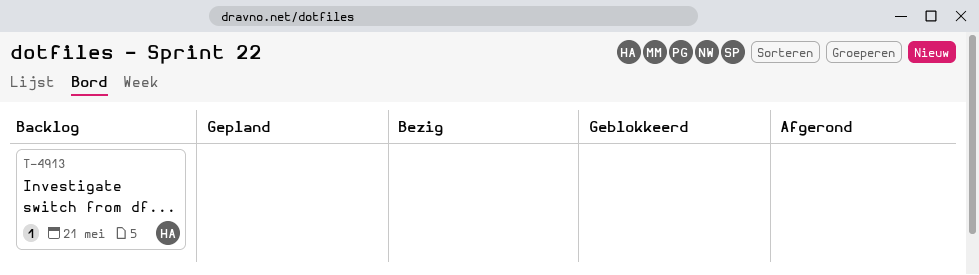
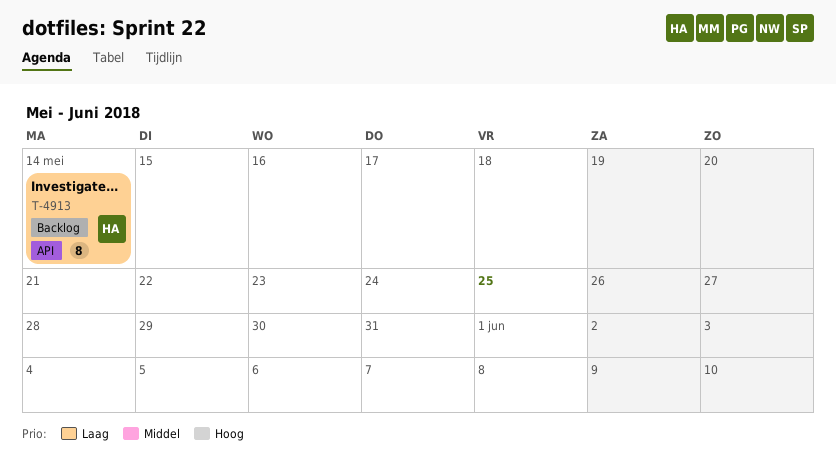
T-4913, estimate: 1 -> 8
T-4913, due: May 21 -> May 14

